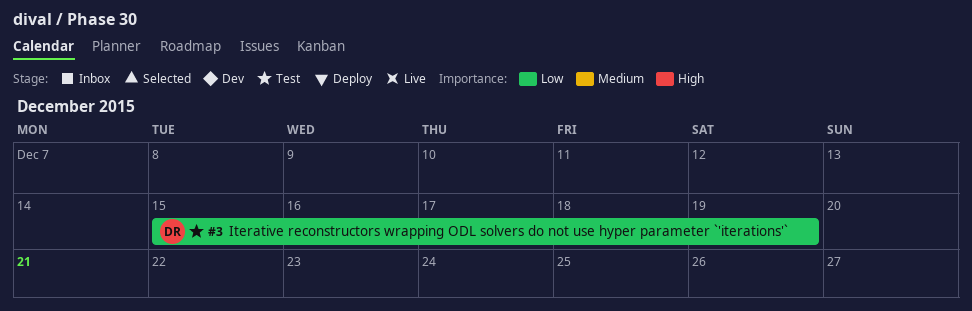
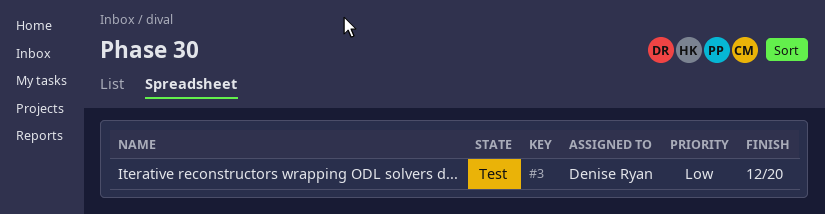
#3, due: Dec 19 -> Dec 20

